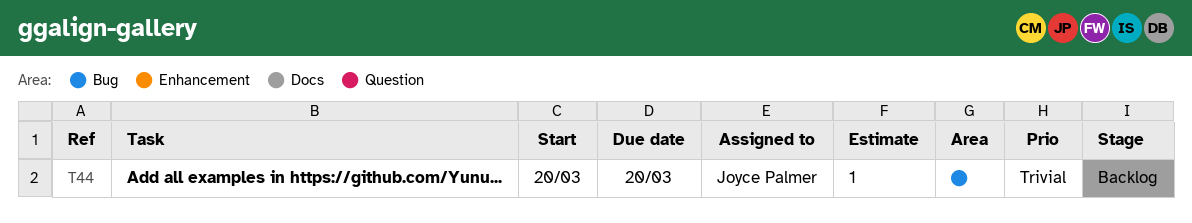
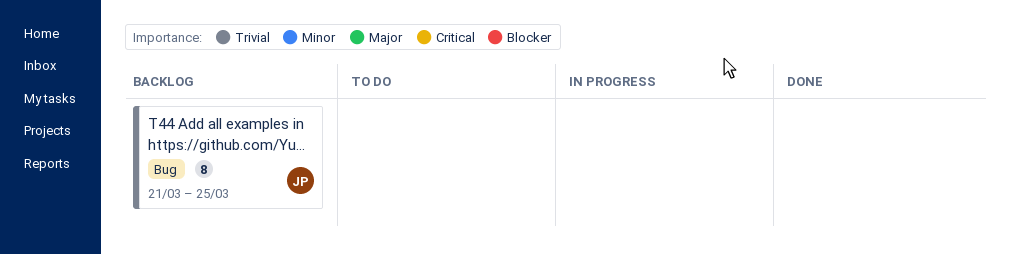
T44, estimate: 1 -> 8
T44, start: Mar 20 -> Mar 21
T44, due: Mar 20 -> Mar 25

